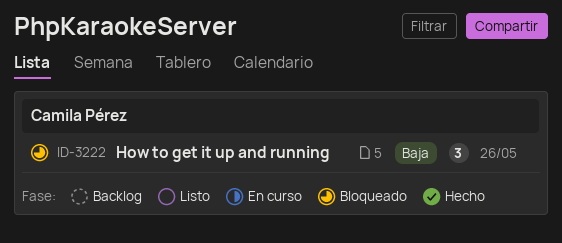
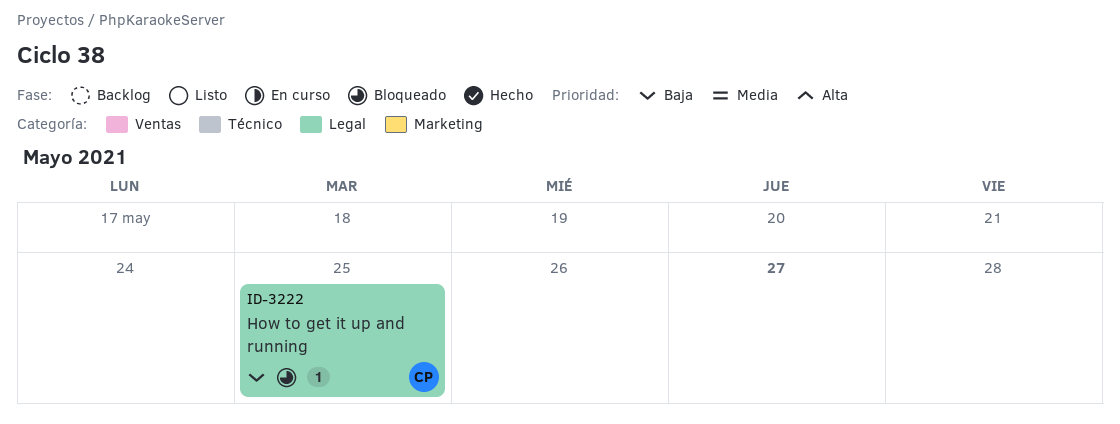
ID-3222, estimate: 3 -> 1
ID-3222, due: May 26 -> May 25

